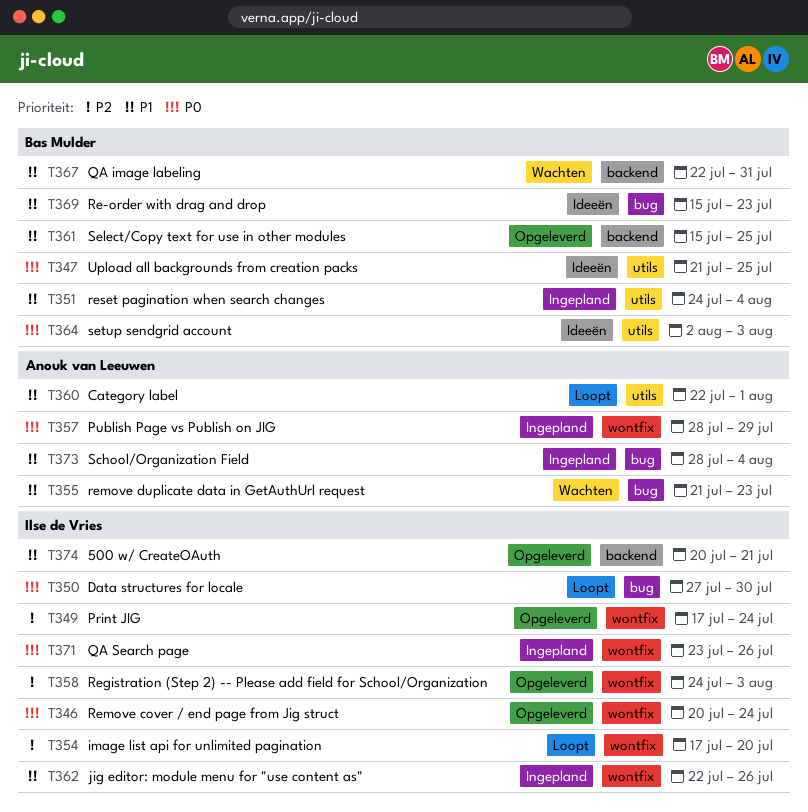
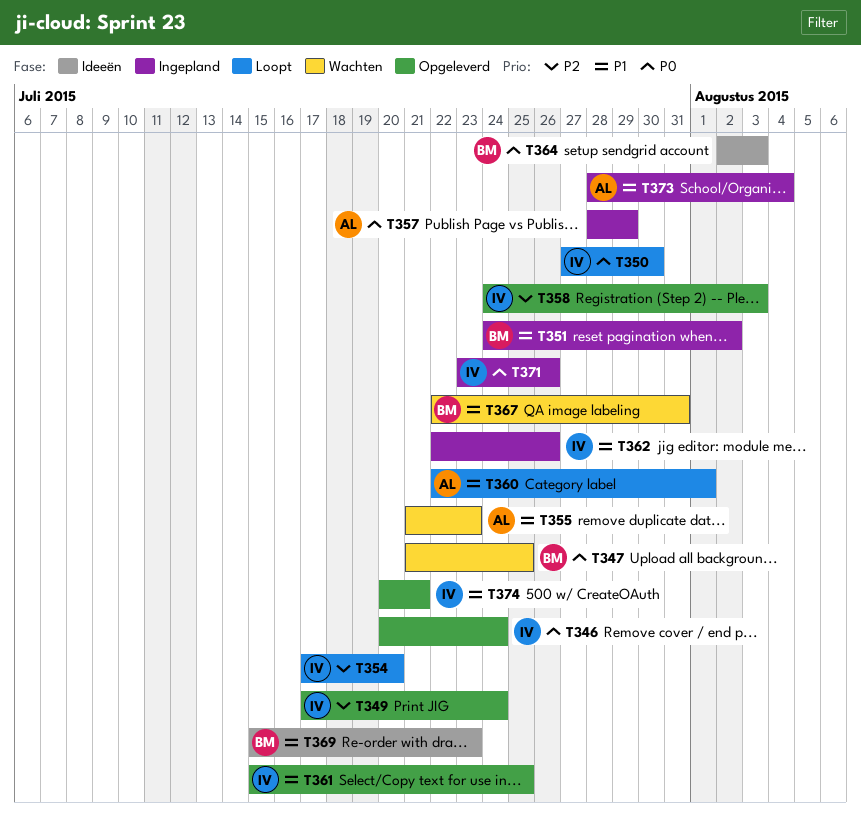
T347, status: Ideeën -> Wachten
T351, due: Aug 4 -> Aug 2
T361, owner: Bas Mulder -> Ilse de Vries

